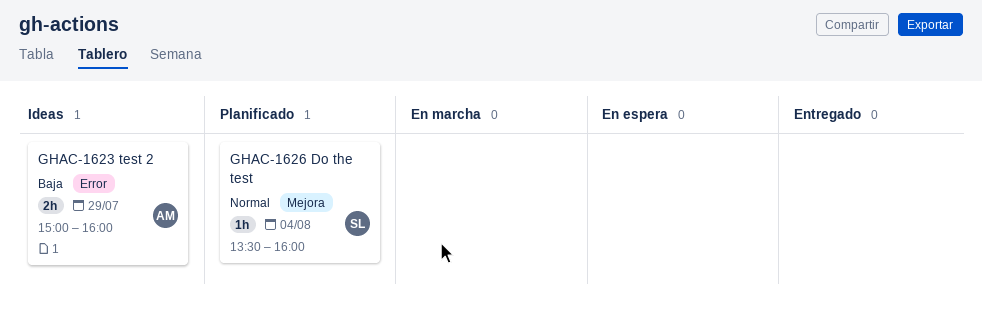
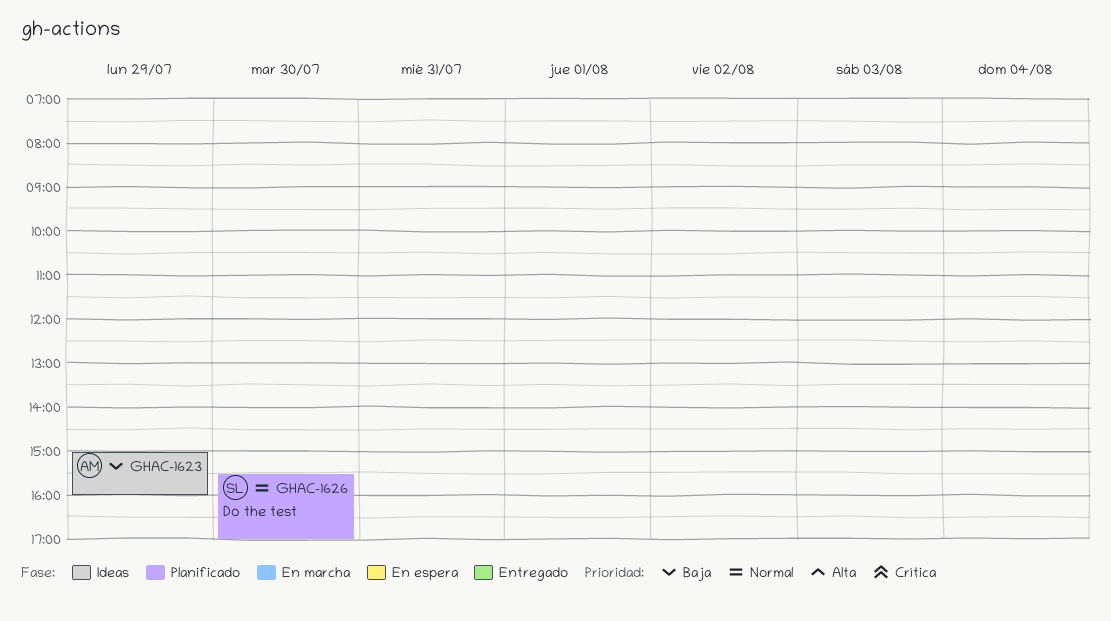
GHAC-1626, day: Aug 4 -> Jul 30
GHAC-1626, begins: 13:30 -> 15:30
GHAC-1626, ends: 16:00 -> 17:00

